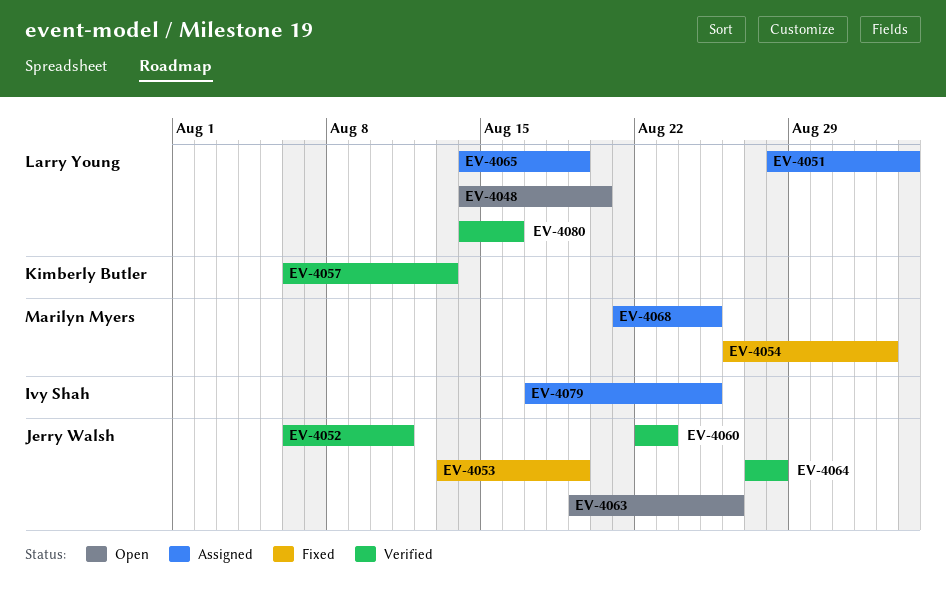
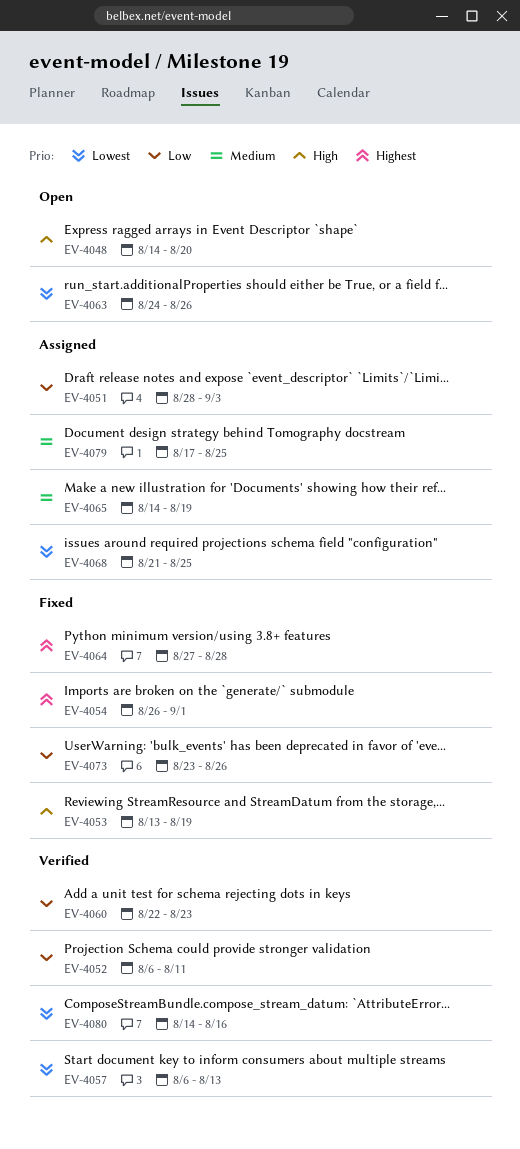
EV-4054, due: Sep 2 -> Sep 1
EV-4063, start: Aug 19 -> Aug 24
EV-4064, status: Verified -> Fixed
EV-4073: none -> present

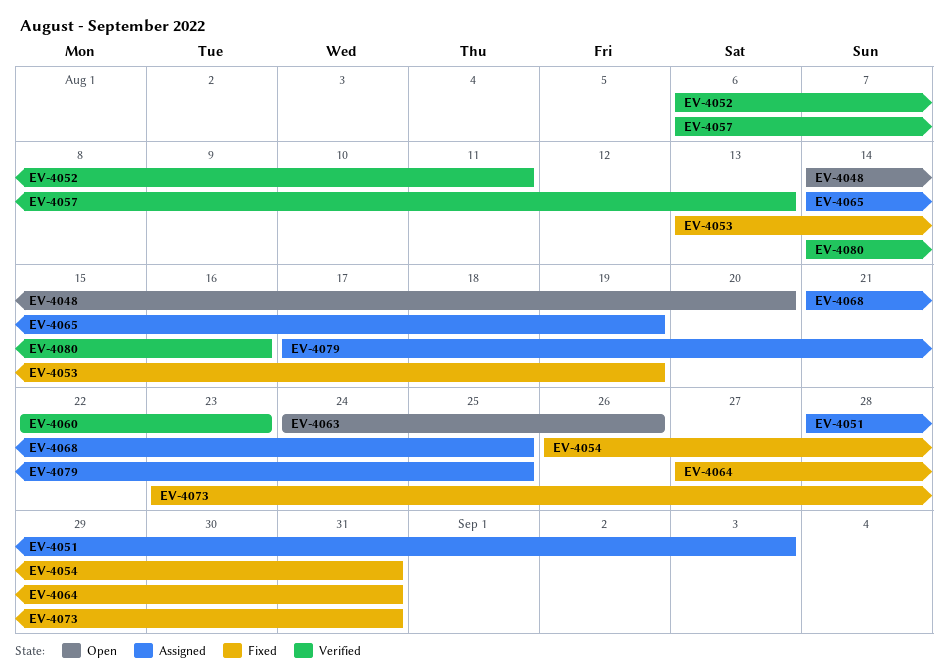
EV-4054, due: Sep 1 -> Aug 31
EV-4064, due: Aug 28 -> Aug 31
EV-4073, due: Aug 26 -> Aug 31

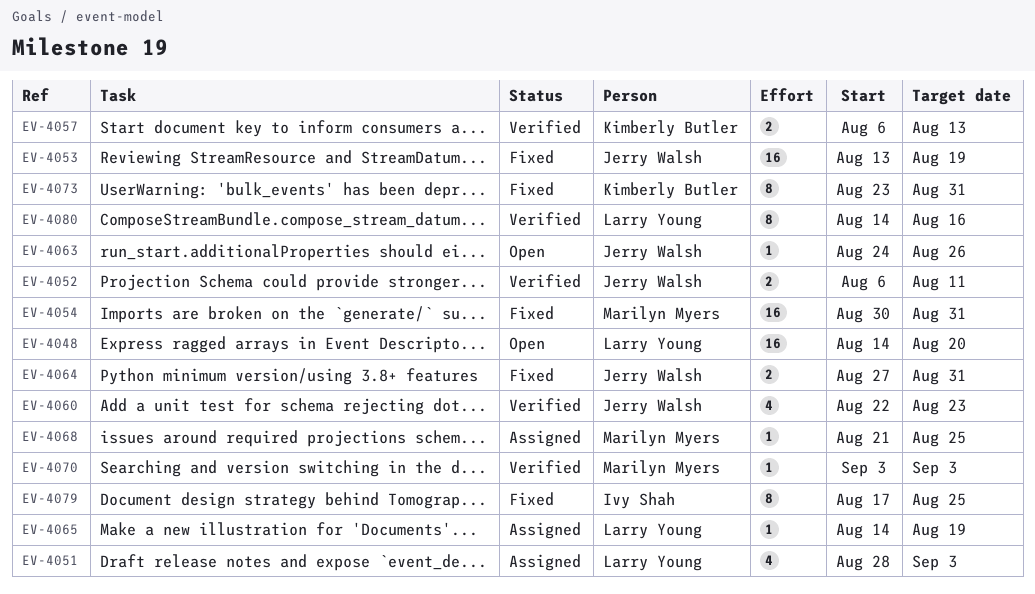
EV-4054, start: Aug 26 -> Aug 30
EV-4070: none -> present
EV-4079, status: Assigned -> Fixed

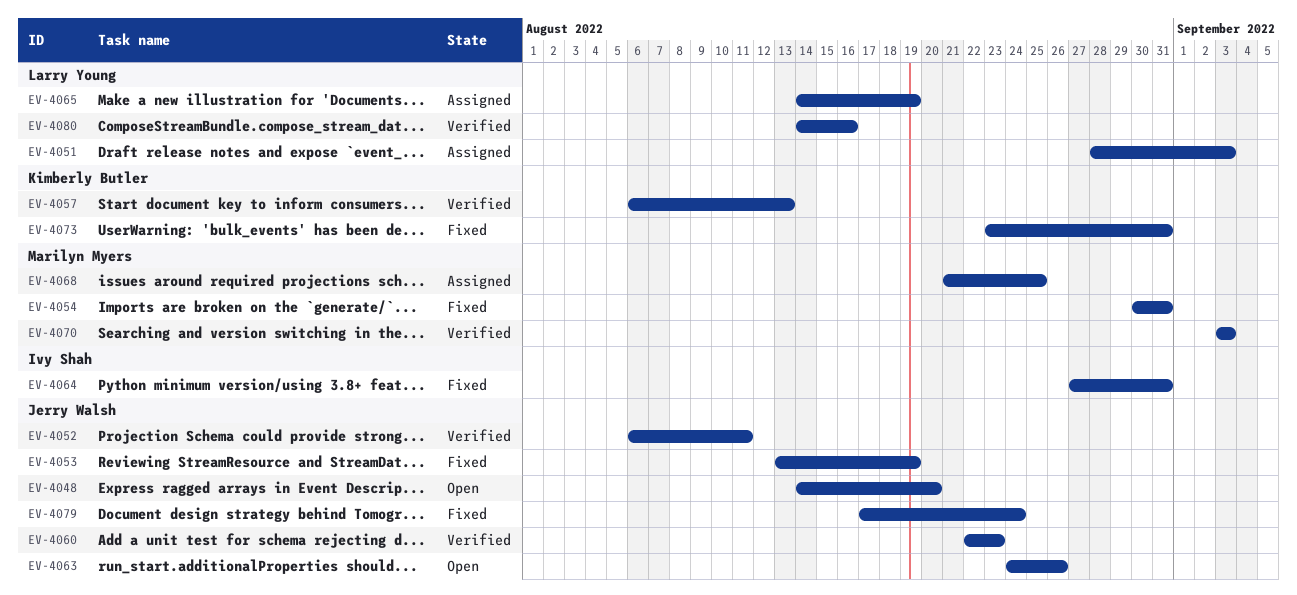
EV-4048, owner: Larry Young -> Jerry Walsh
EV-4064, owner: Jerry Walsh -> Ivy Shah
EV-4079, owner: Ivy Shah -> Jerry Walsh
EV-4079, due: Aug 25 -> Aug 24

